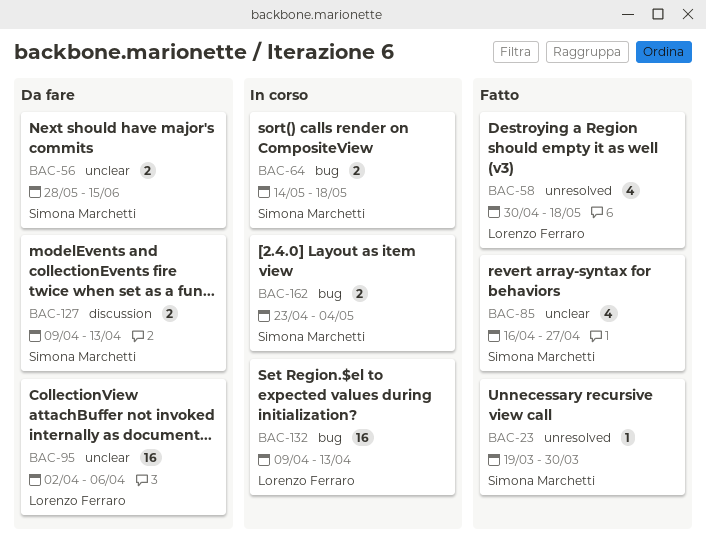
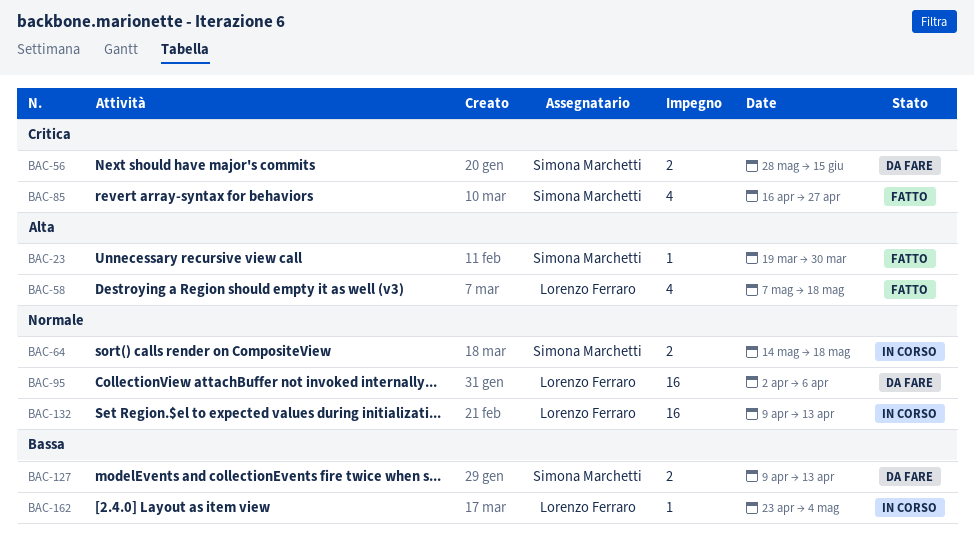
BAC-58, start: Apr 30 -> May 7
BAC-162, owner: Simona Marchetti -> Lorenzo Ferraro
BAC-162, estimate: 2 -> 1

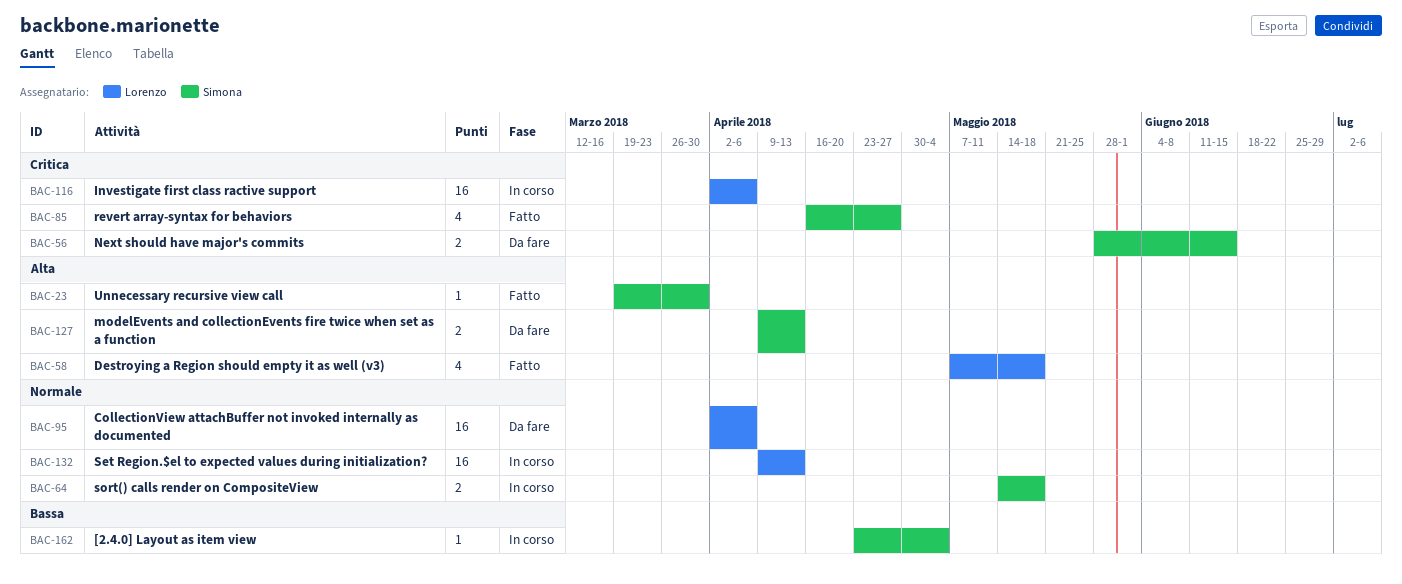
BAC-116: none -> present
BAC-127, priority: Bassa -> Alta
BAC-162, owner: Lorenzo Ferraro -> Simona Marchetti

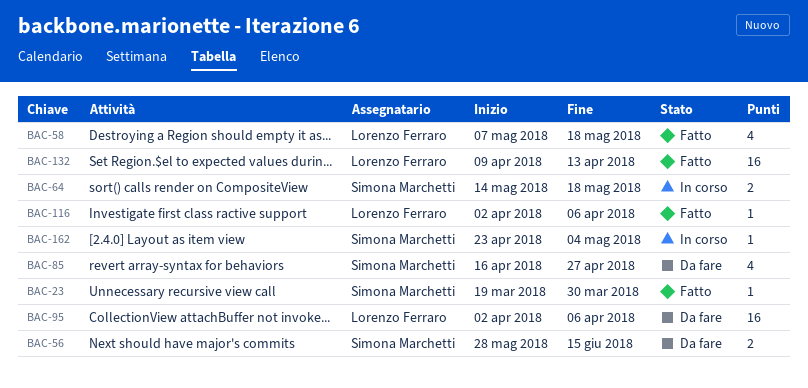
BAC-85, status: Fatto -> Da fare
BAC-116, status: In corso -> Fatto
BAC-116, estimate: 16 -> 1
BAC-127: present -> none
BAC-132, status: In corso -> Fatto

